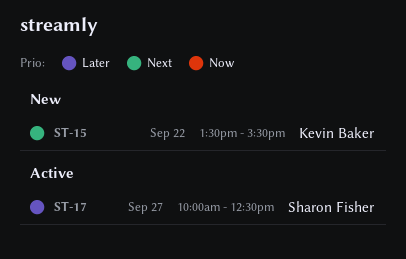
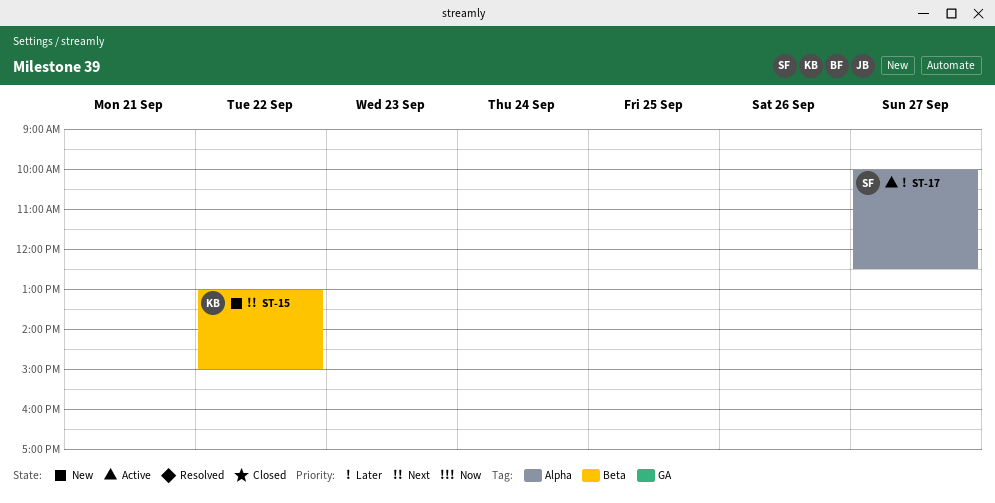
ST-15, begins: 13:30 -> 13:00
ST-15, ends: 15:30 -> 15:00

